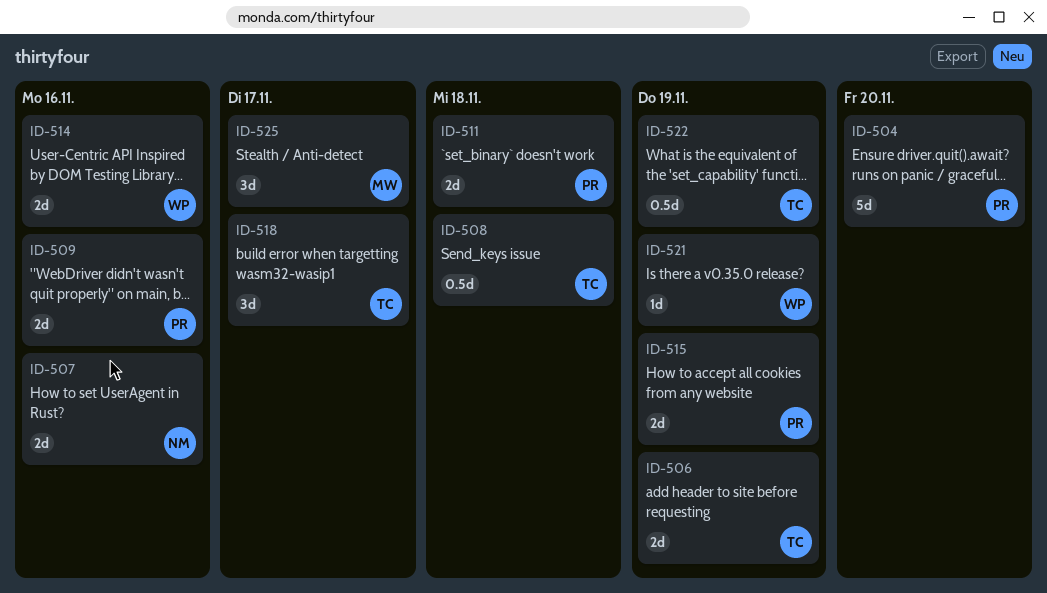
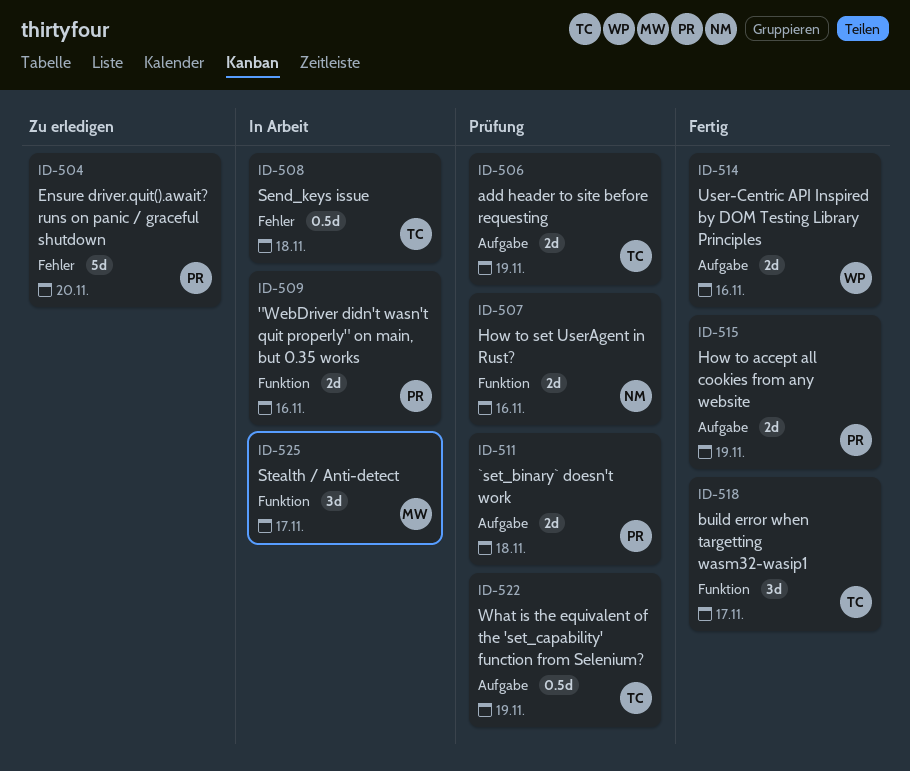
ID-521: present -> none

